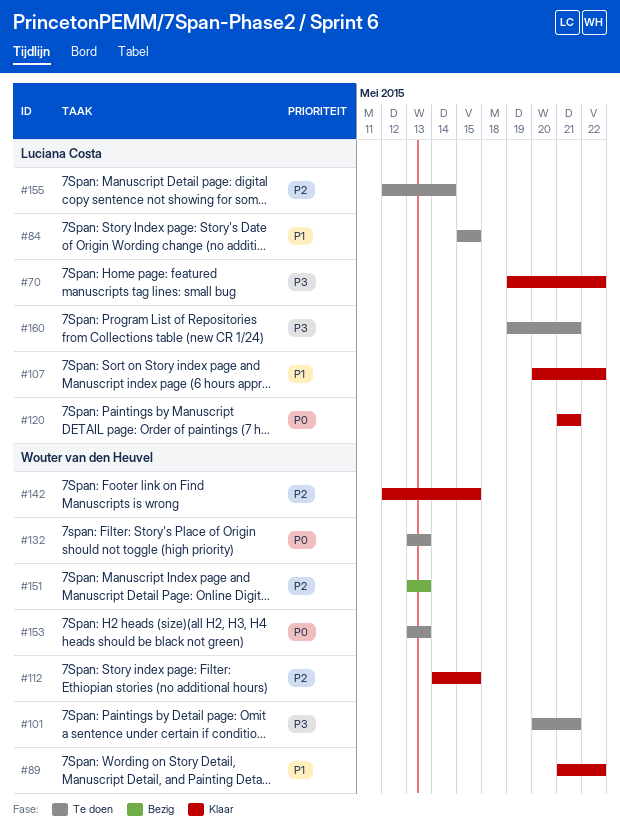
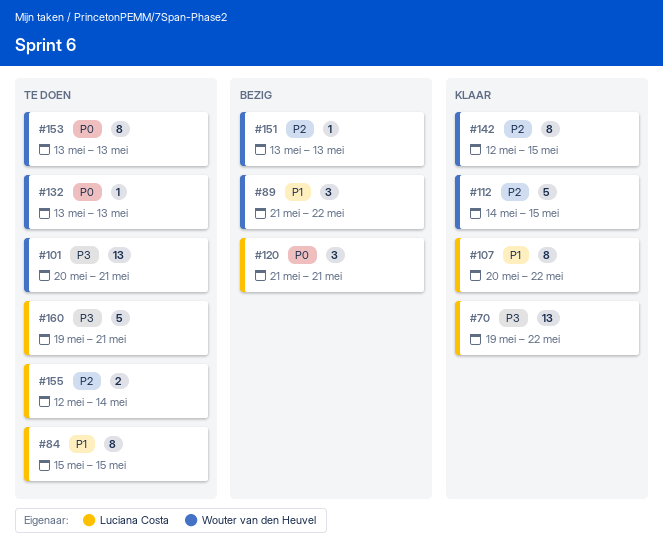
#89, status: Klaar -> Bezig
#120, status: Klaar -> Bezig

